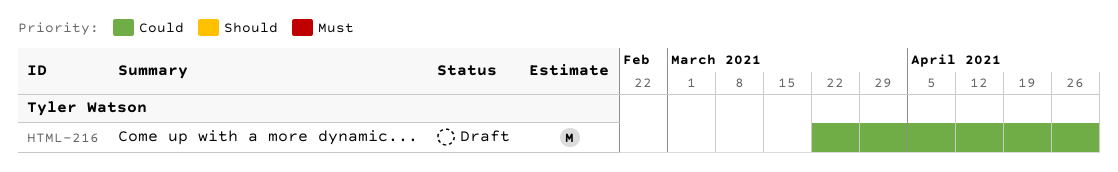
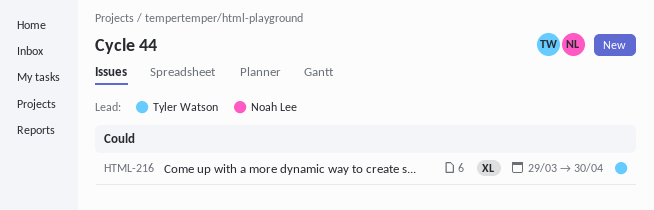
HTML-216, estimate: M -> XL
HTML-216, start: Mar 22 -> Mar 29

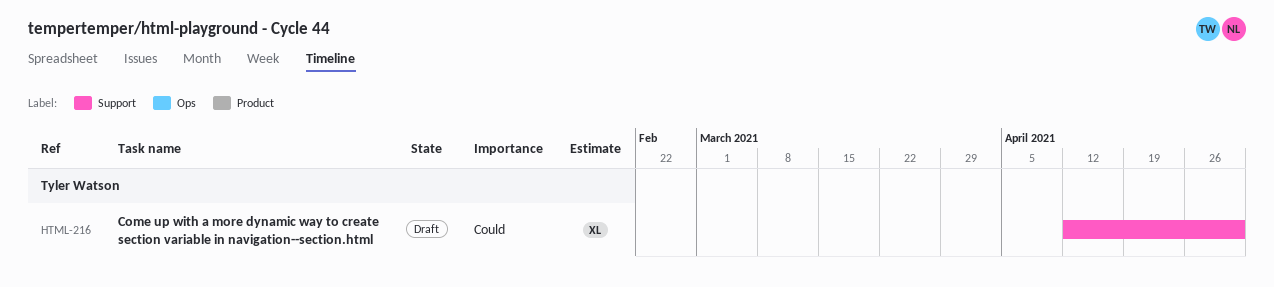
HTML-216, start: Mar 29 -> Apr 12

